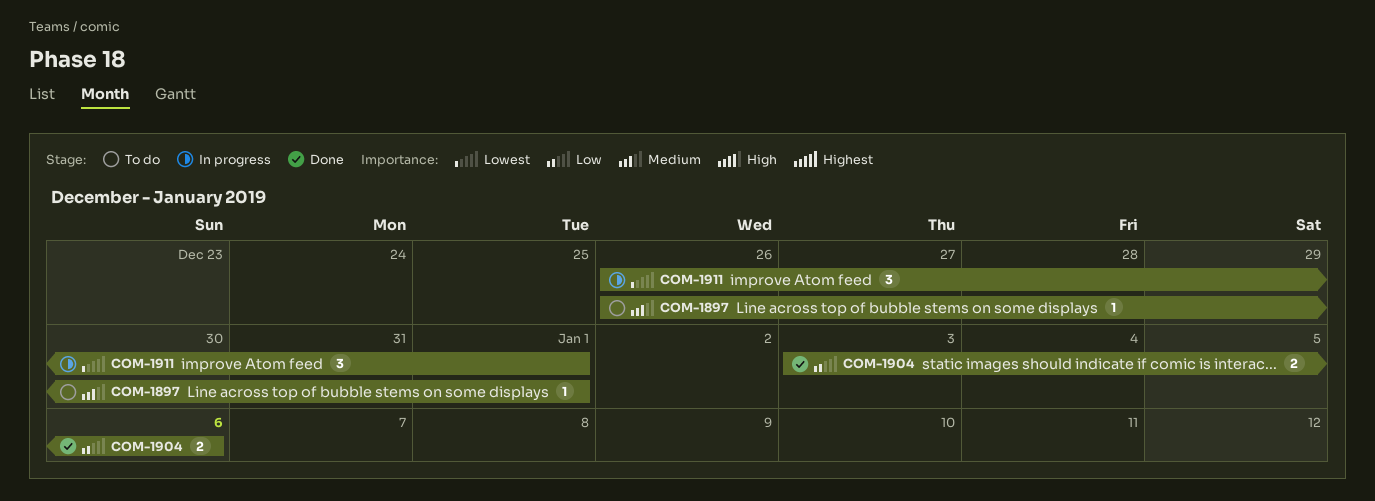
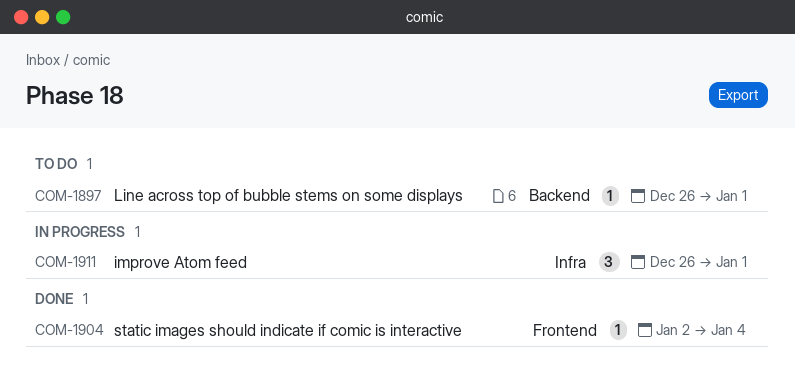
COM-1904, estimate: 2 -> 1
COM-1904, start: Jan 3 -> Jan 2
COM-1904, due: Jan 6 -> Jan 4

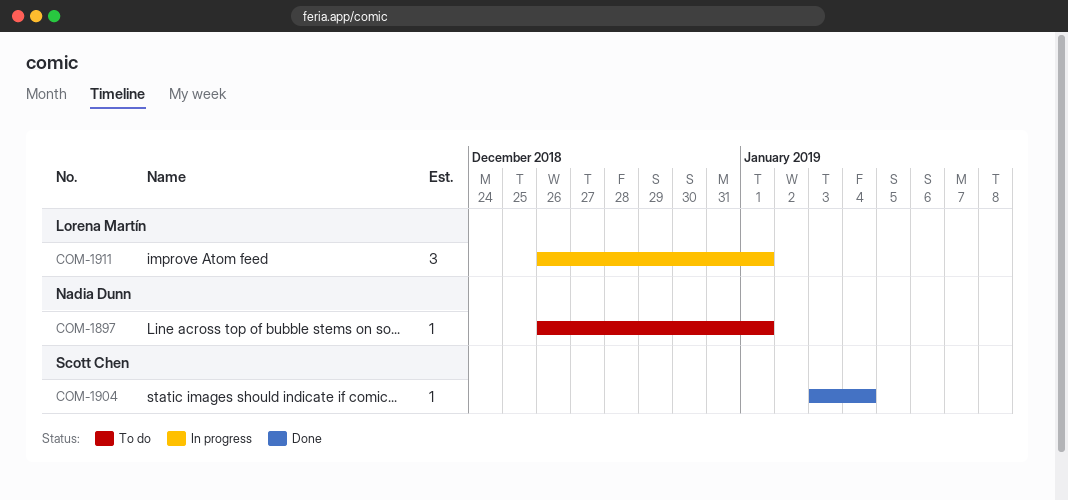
COM-1904, start: Jan 2 -> Jan 3

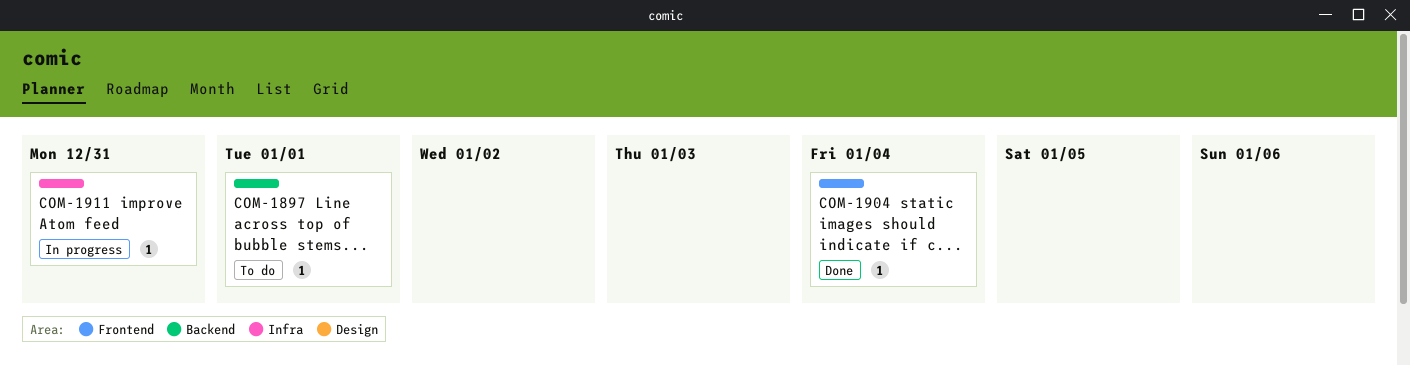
COM-1911, estimate: 3 -> 1
COM-1911, due: Jan 1 -> Dec 31

